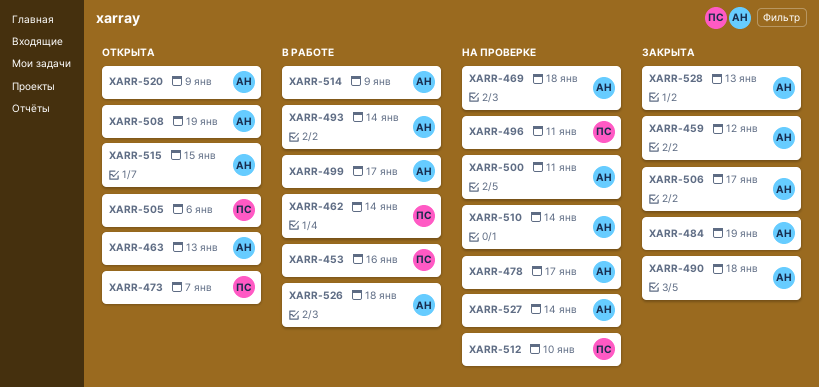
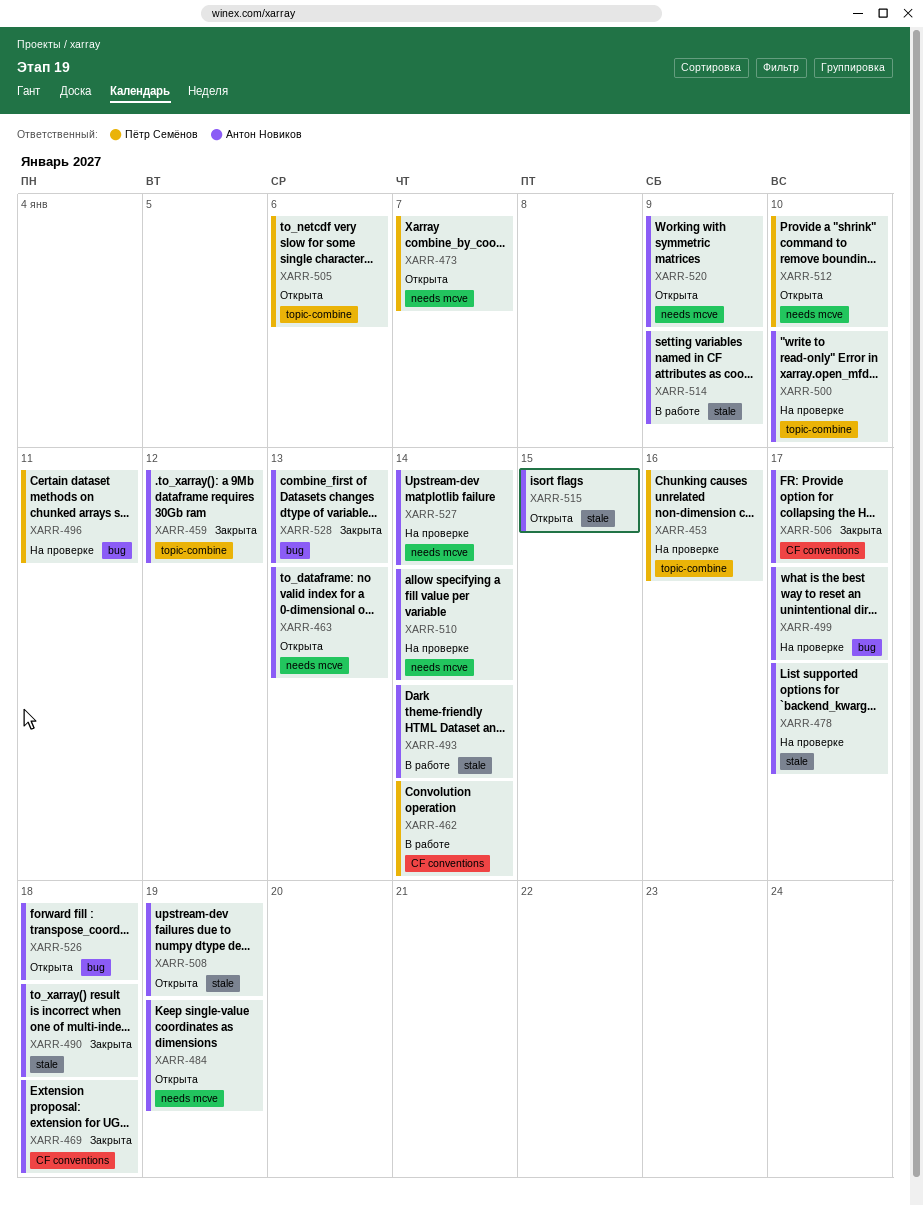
XARR-453, status: В работе -> На проверке
XARR-469, status: На проверке -> Закрыта
XARR-484, status: Закрыта -> Открыта
XARR-499, status: В работе -> На проверке
XARR-500, due: Jan 11 -> Jan 10
XARR-512, status: На проверке -> Открыта
XARR-526, status: В работе -> Открыта

